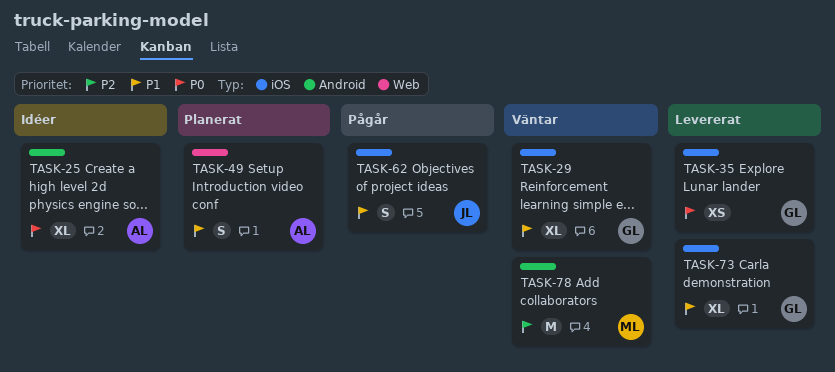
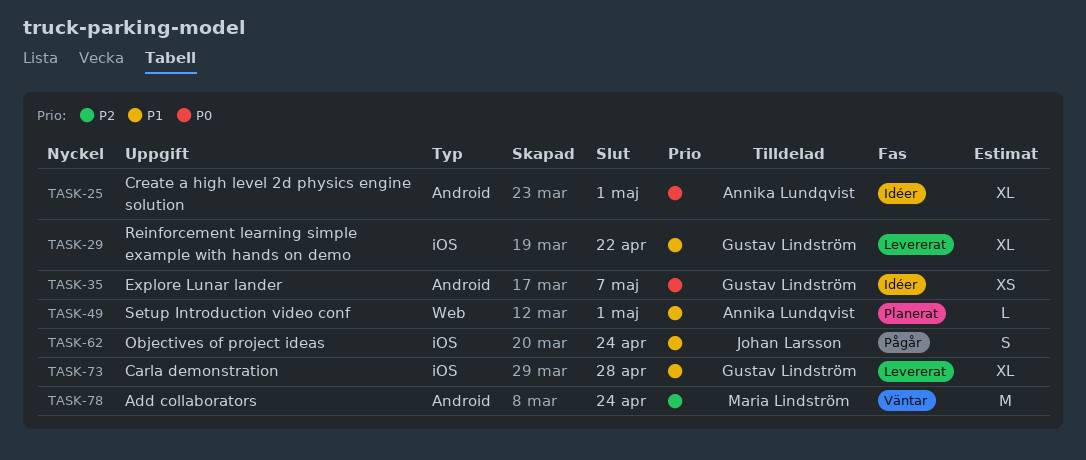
TASK-29, status: Väntar -> Levererat
TASK-35, status: Levererat -> Idéer
TASK-35, label: iOS -> Android
TASK-49, estimate: S -> L

